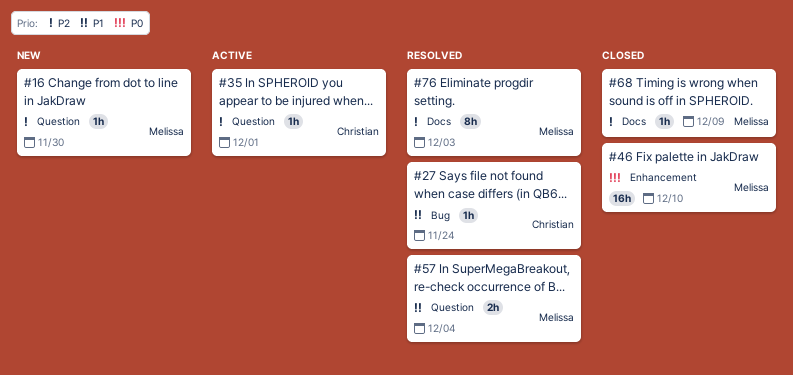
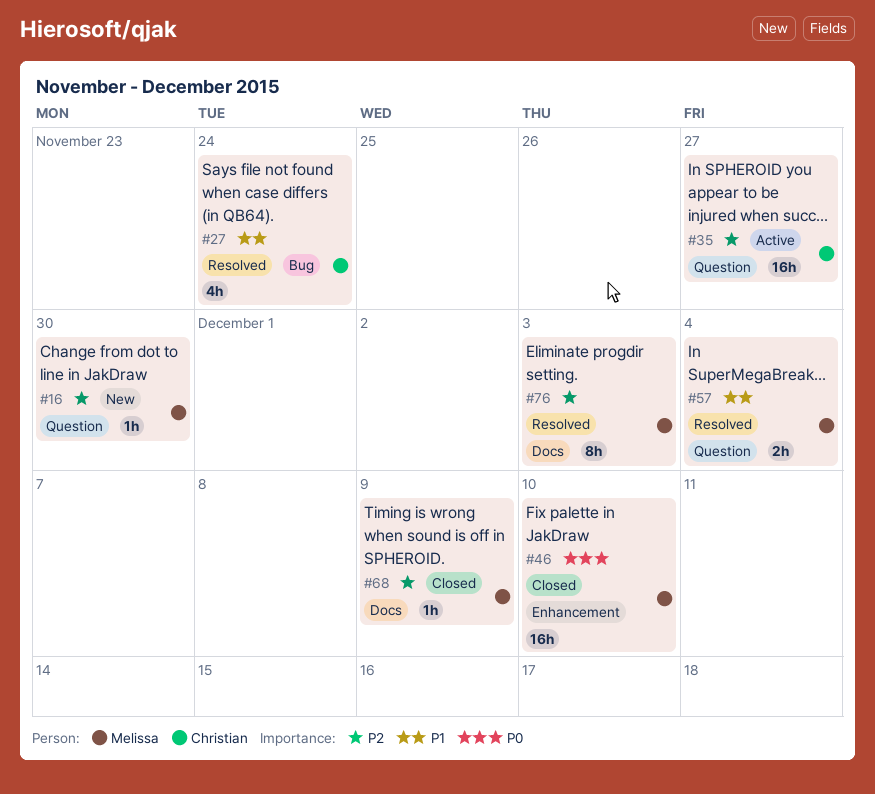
#27, estimate: 1h -> 4h
#35, estimate: 1h -> 16h
#35, due: Dec 1 -> Nov 27

